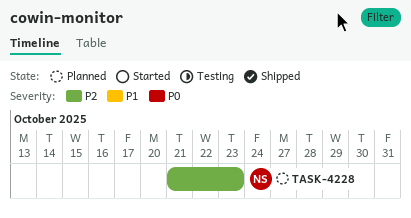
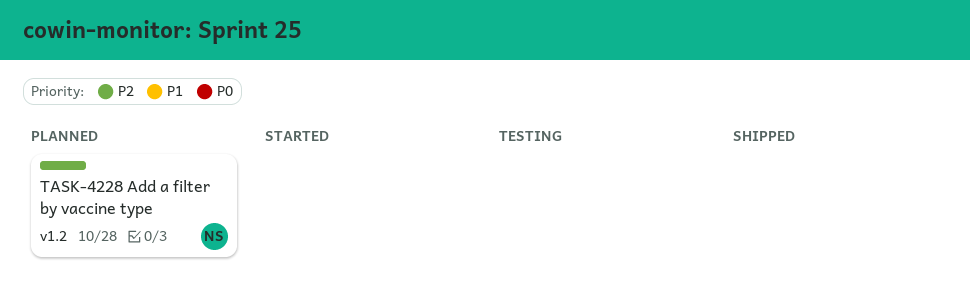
TASK-4228, due: Oct 23 -> Oct 28

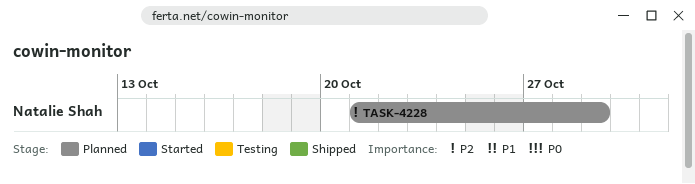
TASK-4228, due: Oct 28 -> Oct 29

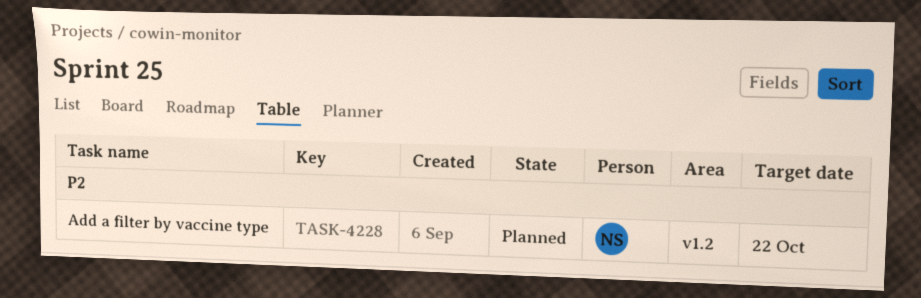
TASK-4228, due: Oct 29 -> Oct 22

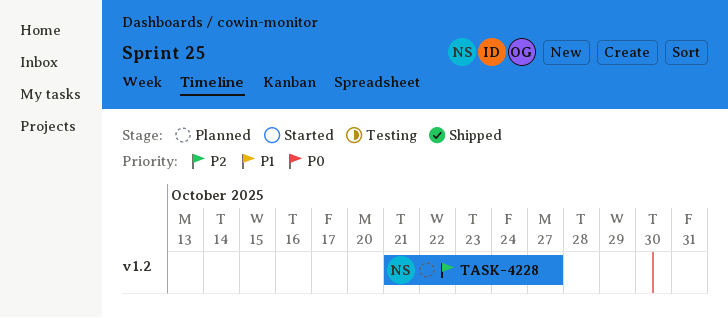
TASK-4228, due: Oct 22 -> Oct 27

